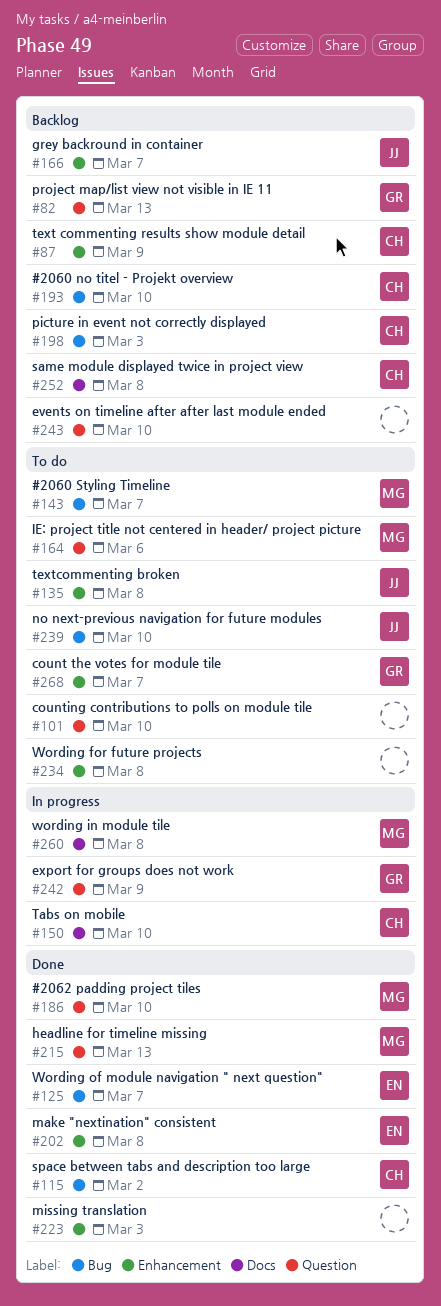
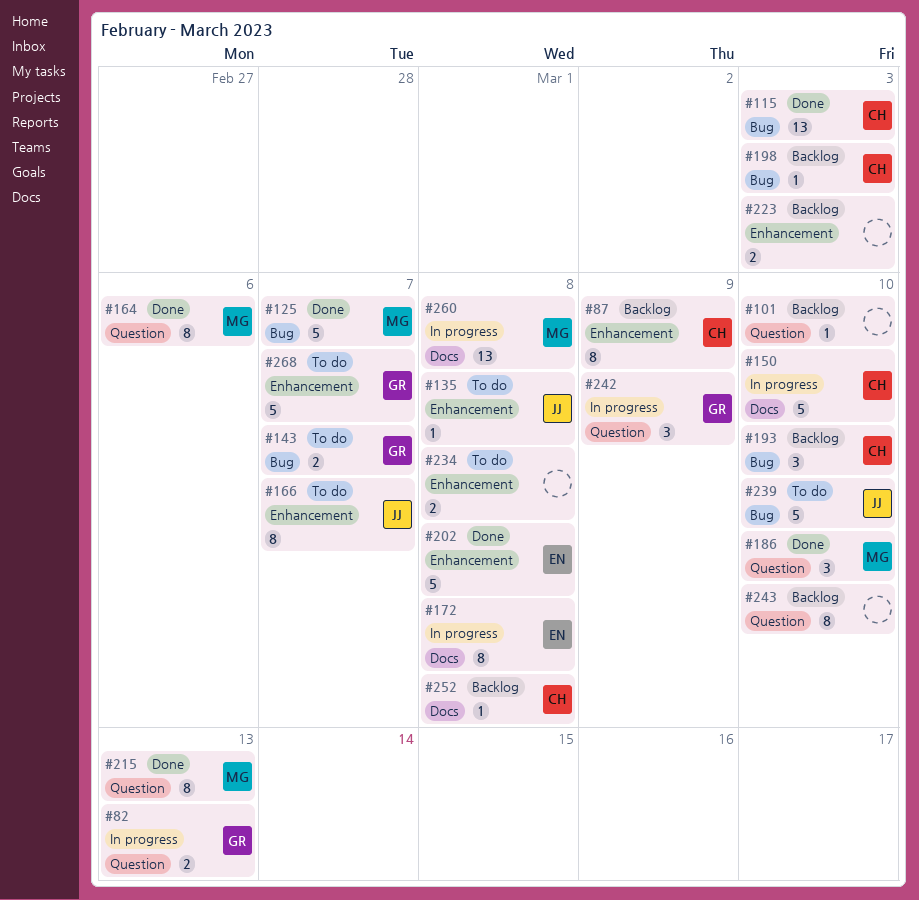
#82, status: Backlog -> In progress
#101, status: To do -> Backlog
#115, due: Mar 2 -> Mar 3
#125, owner: EN -> MG
#143, owner: MG -> GR
#164, status: To do -> Done
#166, status: Backlog -> To do
#172: none -> present
#223, status: Done -> Backlog

